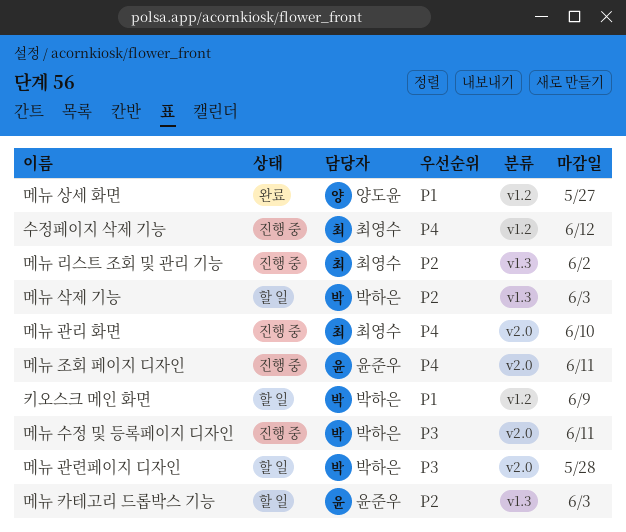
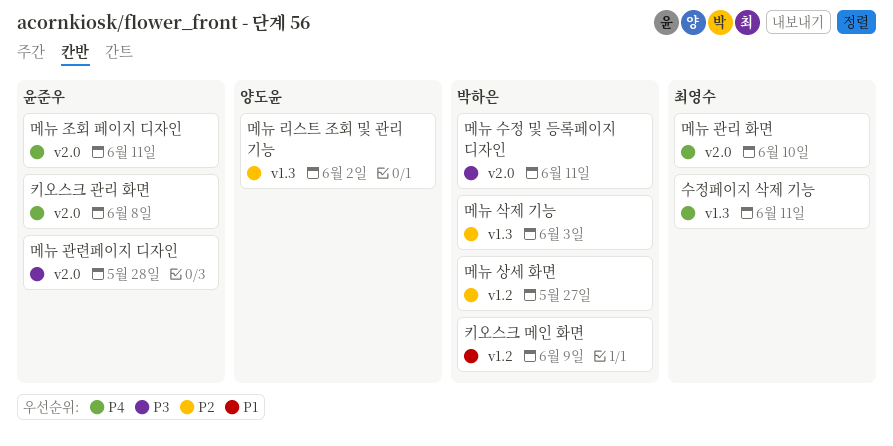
메뉴 관련페이지 디자인, owner: 박하은 -> 윤준우
메뉴 리스트 조회 및 관리 기능, owner: 최영수 -> 양도윤
메뉴 상세 화면, owner: 양도윤 -> 박하은
메뉴 상세 화면, priority: P1 -> P2
메뉴 카테고리 드롭박스 기능: present -> none
수정페이지 삭제 기능, label: v1.2 -> v1.3
수정페이지 삭제 기능, due: Jun 12 -> Jun 11
키오스크 관리 화면: none -> present

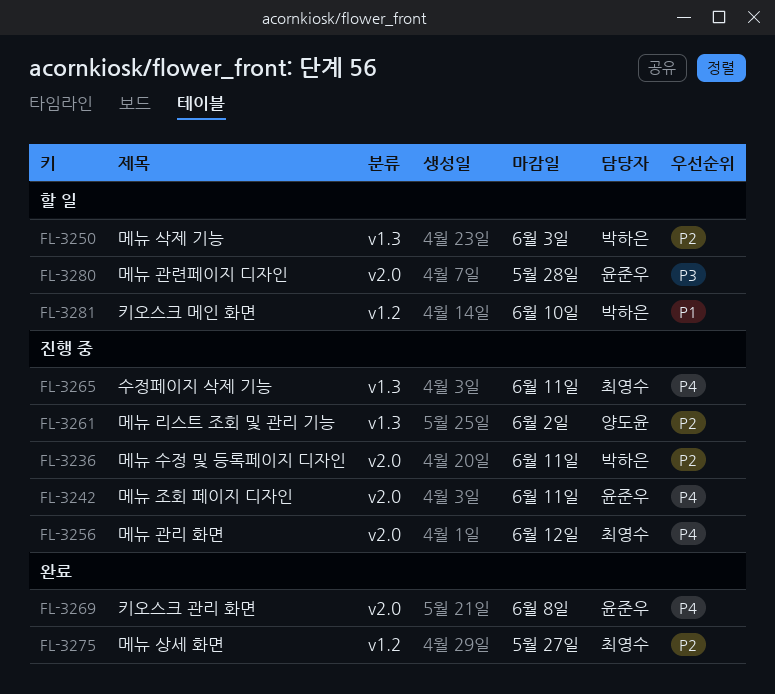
메뉴 관리 화면, due: Jun 10 -> Jun 12
메뉴 상세 화면, owner: 박하은 -> 최영수
메뉴 수정 및 등록페이지 디자인, priority: P3 -> P2
키오스크 메인 화면, due: Jun 9 -> Jun 10

